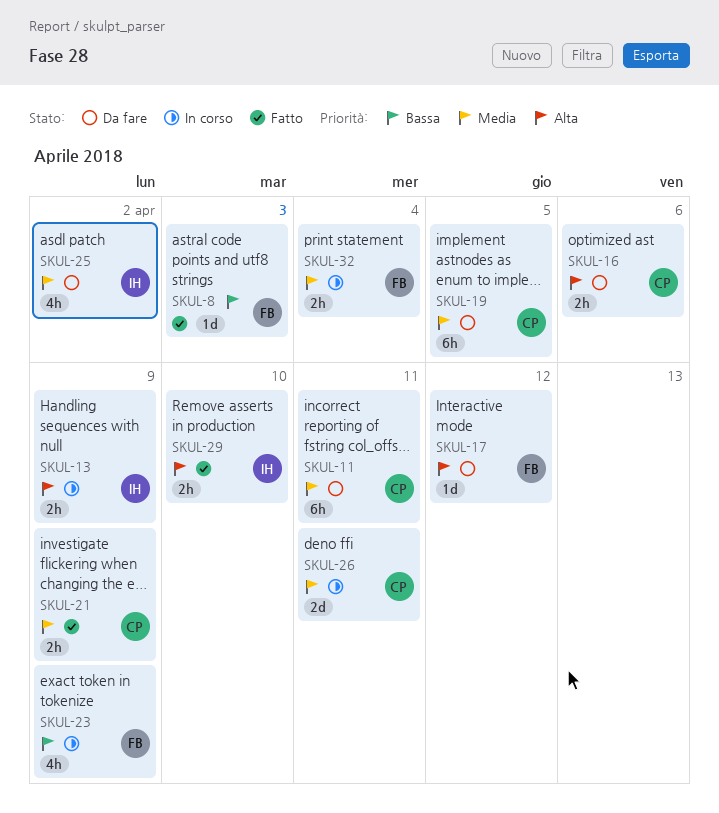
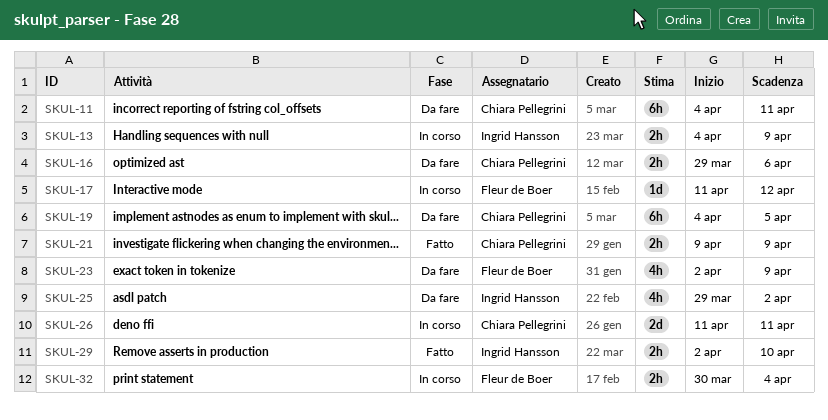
SKUL-8: present -> none
SKUL-17, status: Da fare -> In corso
SKUL-23, status: In corso -> Da fare

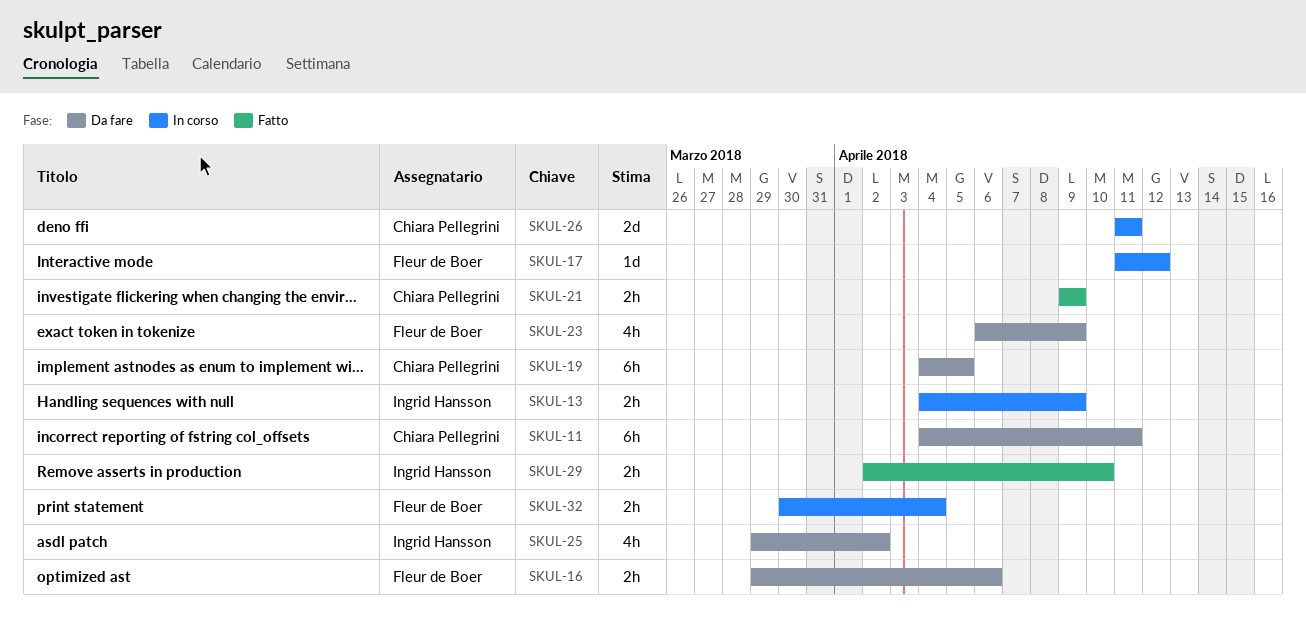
SKUL-16, owner: Chiara Pellegrini -> Fleur de Boer
SKUL-23, start: Apr 2 -> Apr 6

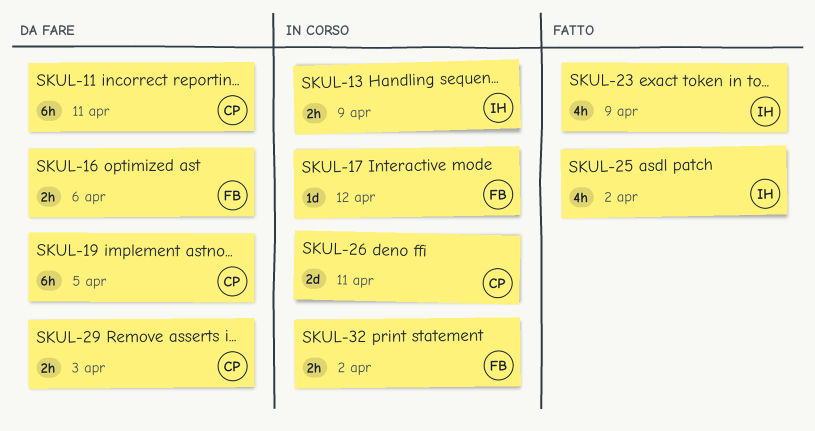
SKUL-21: present -> none
SKUL-23, status: Da fare -> Fatto
SKUL-23, owner: Fleur de Boer -> Ingrid Hansson
SKUL-25, status: Da fare -> Fatto
SKUL-29, status: Fatto -> Da fare
SKUL-29, owner: Ingrid Hansson -> Chiara Pellegrini
SKUL-29, due: Apr 10 -> Apr 3
SKUL-32, due: Apr 4 -> Apr 2

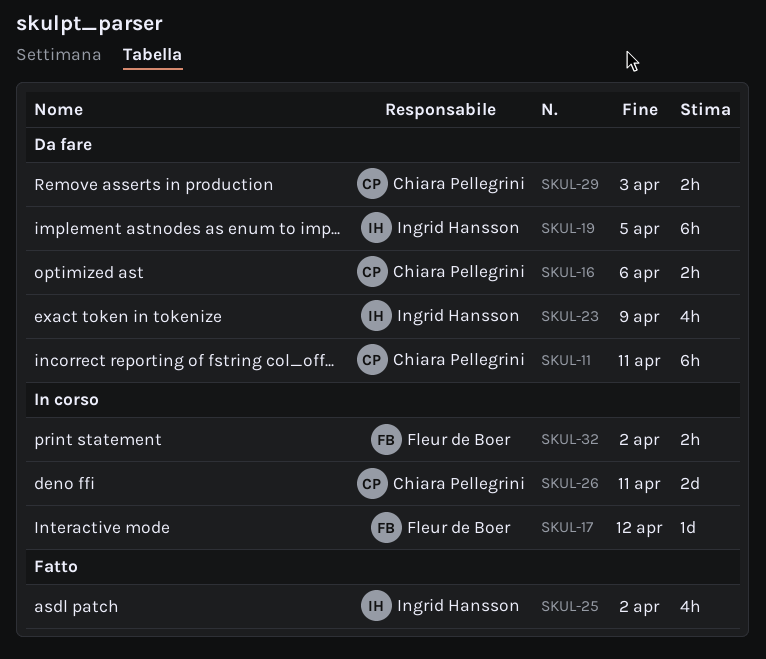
SKUL-13: present -> none
SKUL-16, owner: Fleur de Boer -> Chiara Pellegrini
SKUL-19, owner: Chiara Pellegrini -> Ingrid Hansson
SKUL-23, status: Fatto -> Da fare

